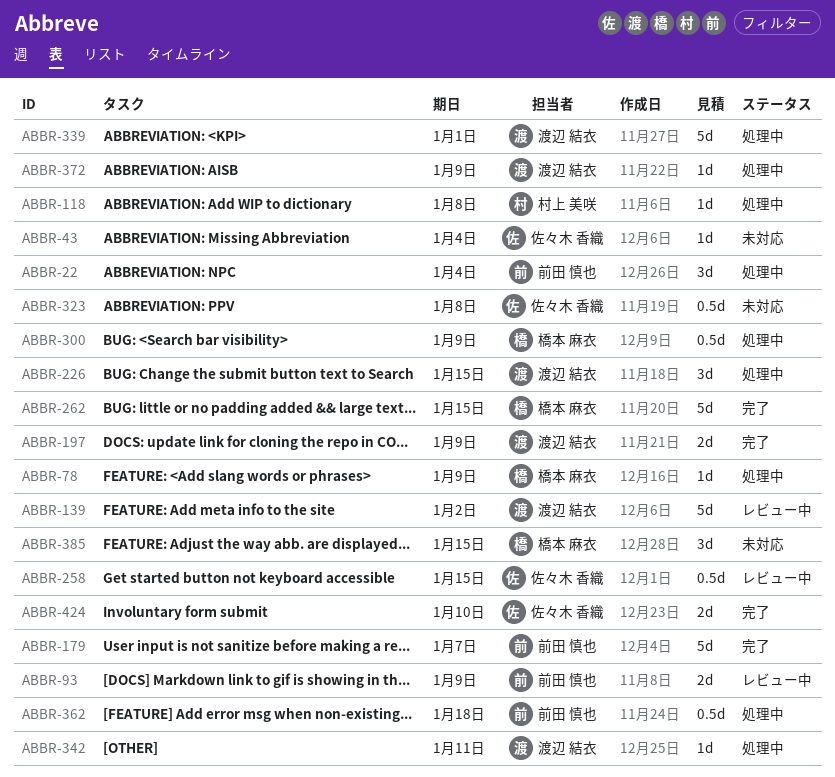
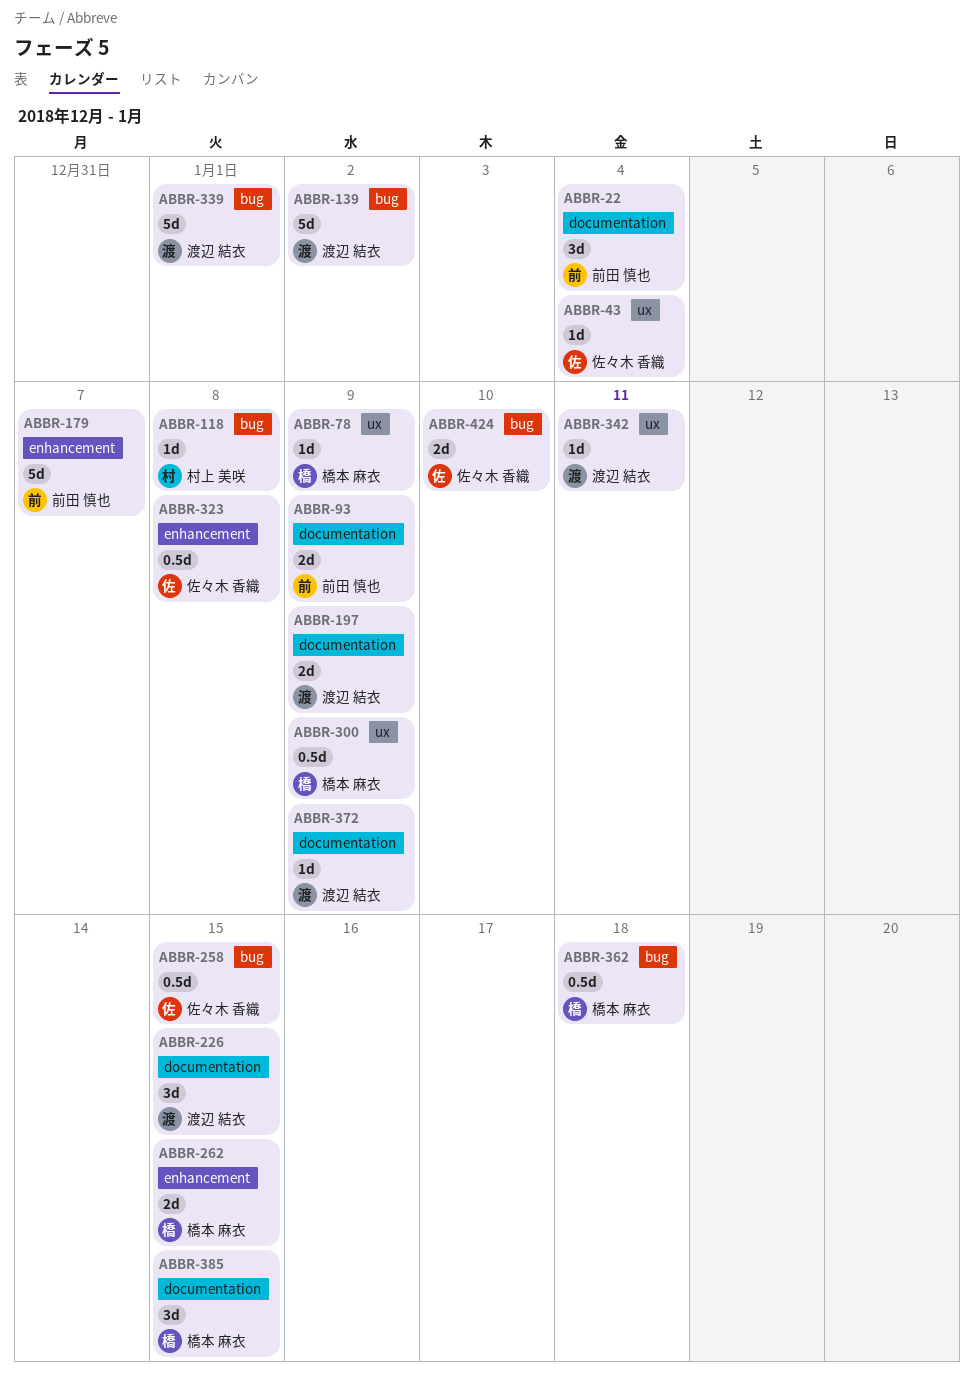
ABBR-262, estimate: 5d -> 2d
ABBR-362, owner: 前田 慎也 -> 橋本 麻衣

